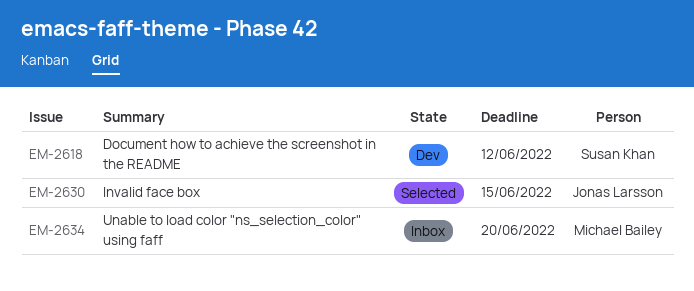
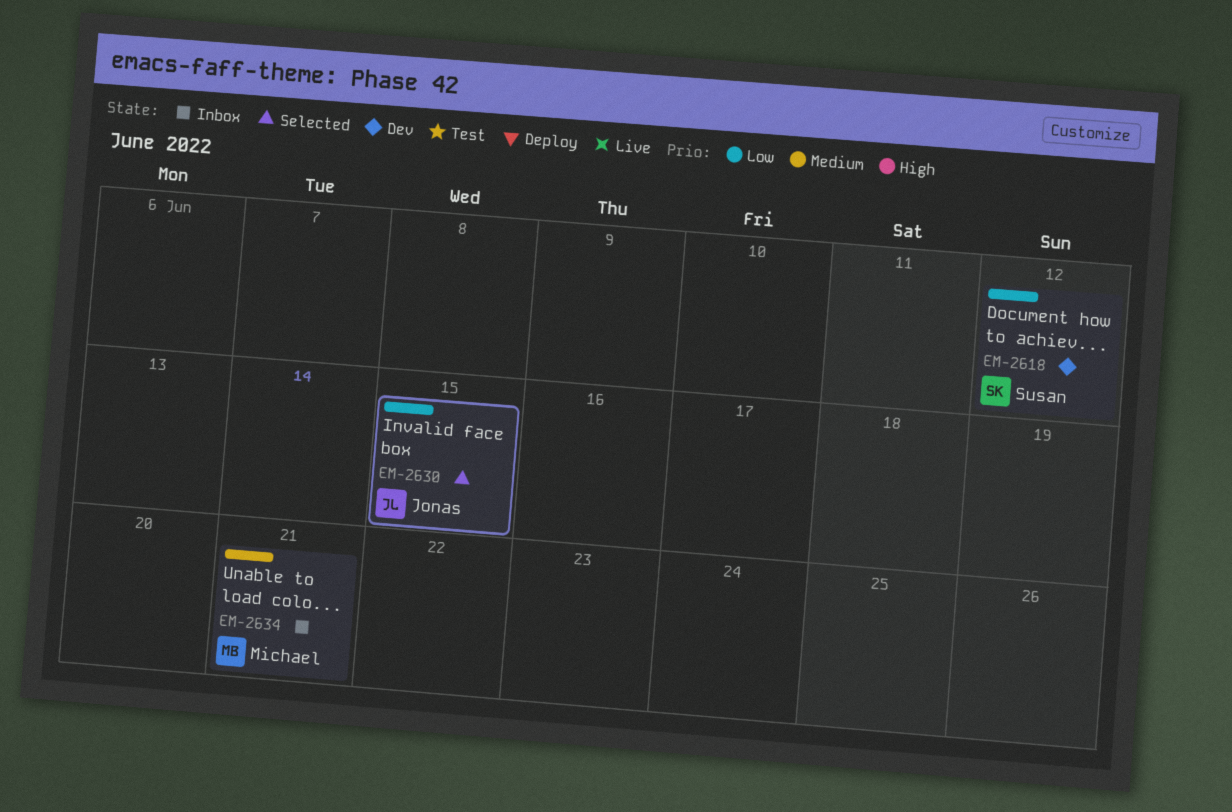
EM-2634, due: Jun 20 -> Jun 21

